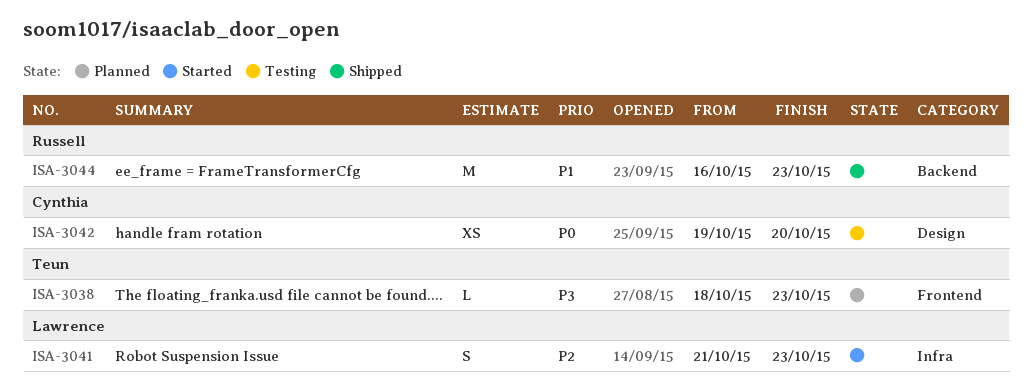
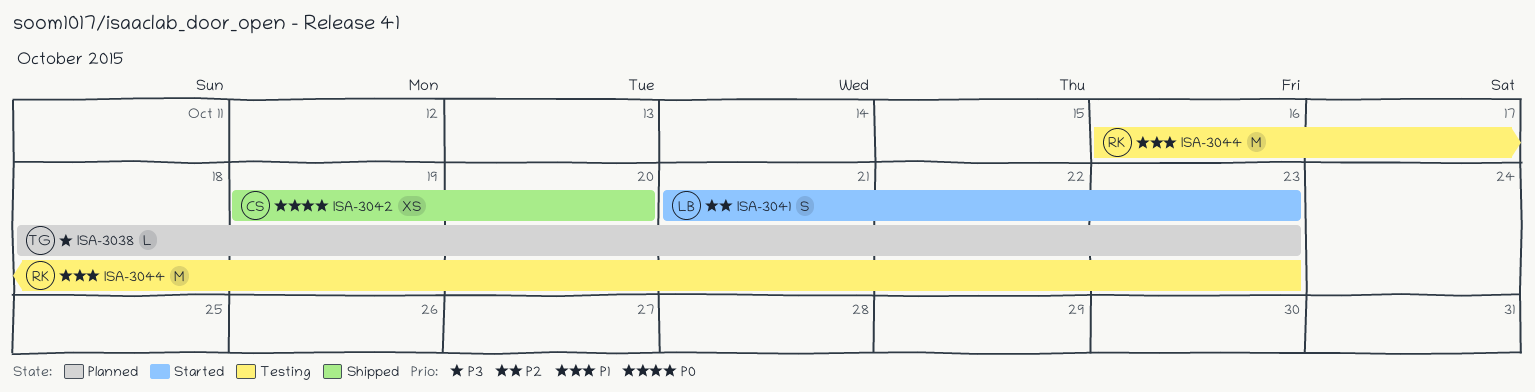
ISA-3042, status: Testing -> Shipped
ISA-3044, status: Shipped -> Testing

